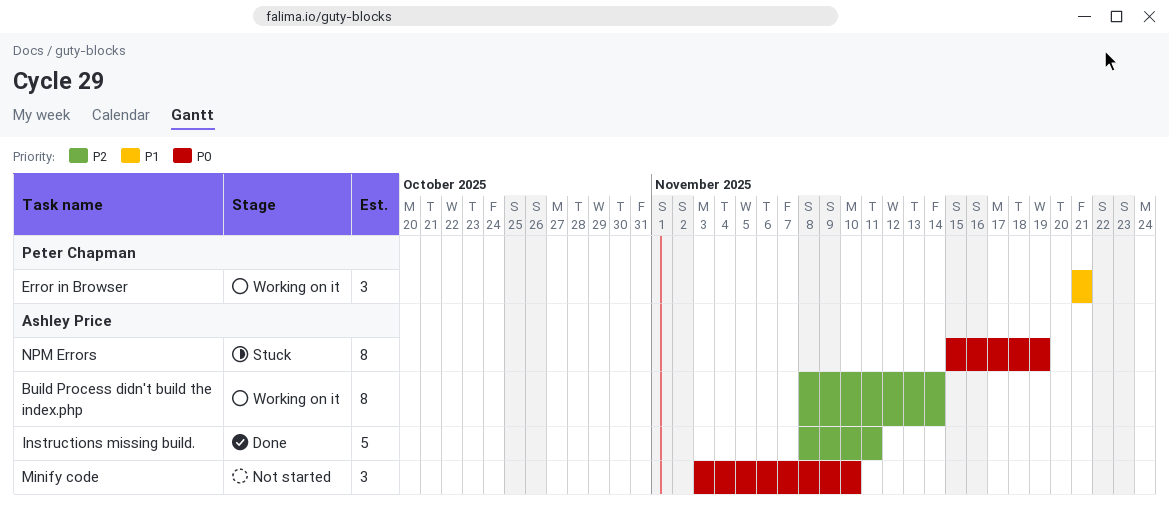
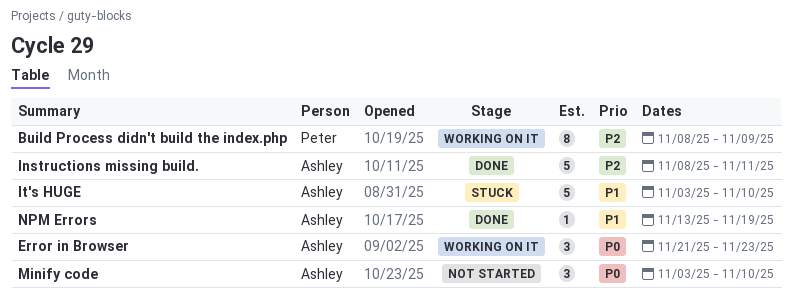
Build Process didn't build the index.php, owner: Ashley Price -> Peter Chapman
Build Process didn't build the index.php, due: Nov 14 -> Nov 9
Error in Browser, owner: Peter Chapman -> Ashley Price
Error in Browser, priority: P1 -> P0
Error in Browser, due: Nov 21 -> Nov 23
It's HUGE: none -> present
NPM Errors, status: Stuck -> Done
NPM Errors, priority: P0 -> P1
NPM Errors, estimate: 8 -> 1
NPM Errors, start: Nov 15 -> Nov 13

